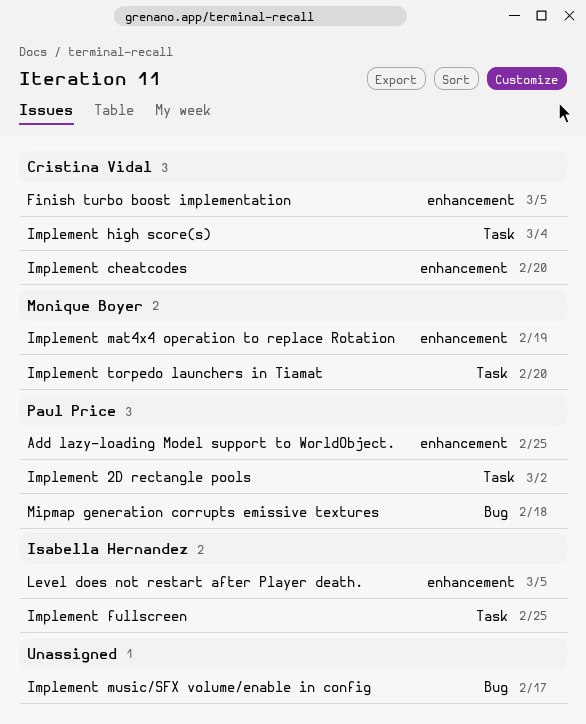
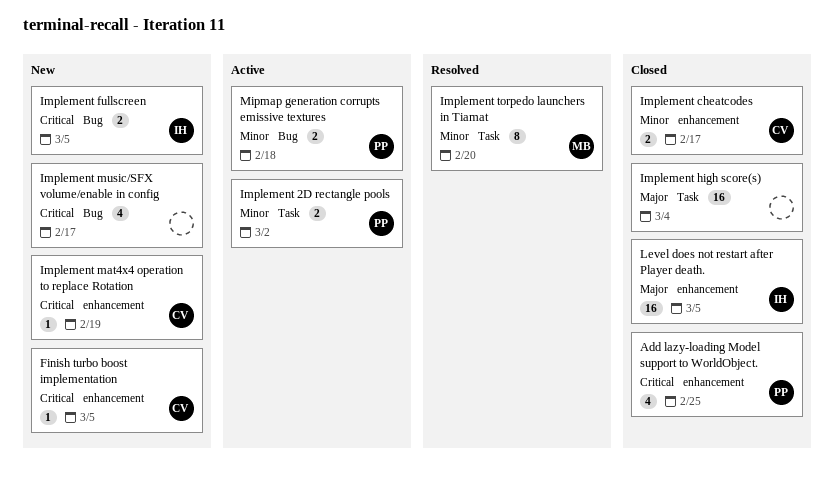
Implement cheatcodes, due: Feb 20 -> Feb 17
Implement fullscreen, label: Task -> Bug
Implement fullscreen, due: Feb 25 -> Mar 5
Implement high score(s), owner: Cristina Vidal -> none
Implement mat4x4 operation to replace Rotation, owner: Monique Boyer -> Cristina Vidal

